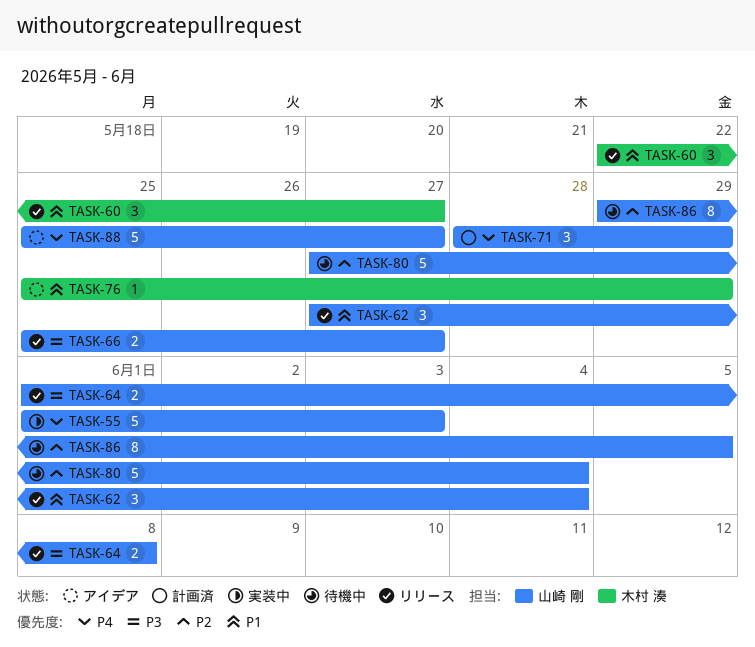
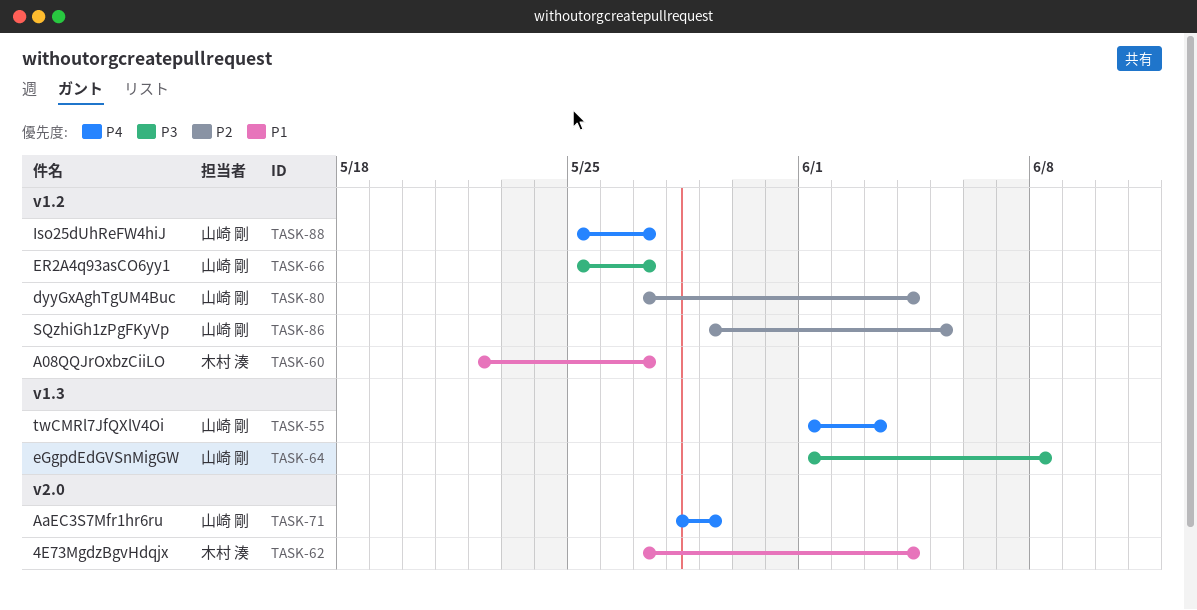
TASK-62, owner: 山崎 剛 -> 木村 湊
TASK-76: present -> none

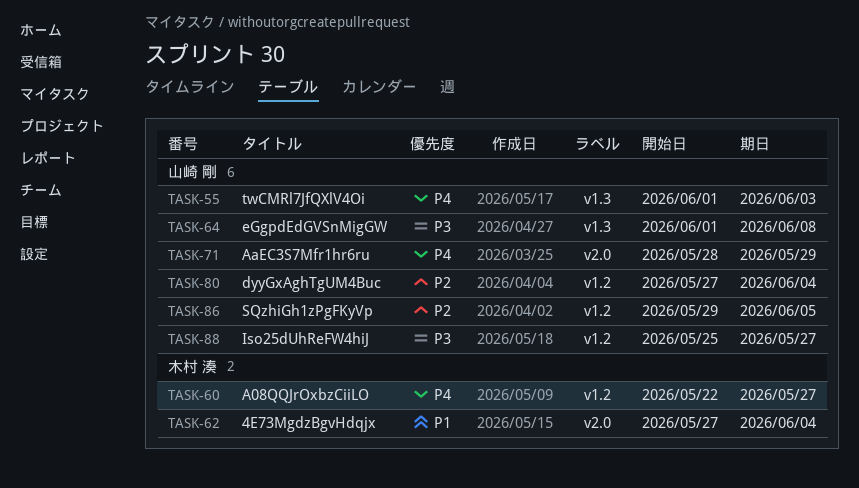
TASK-60, priority: P1 -> P4
TASK-66: present -> none
TASK-88, priority: P4 -> P3

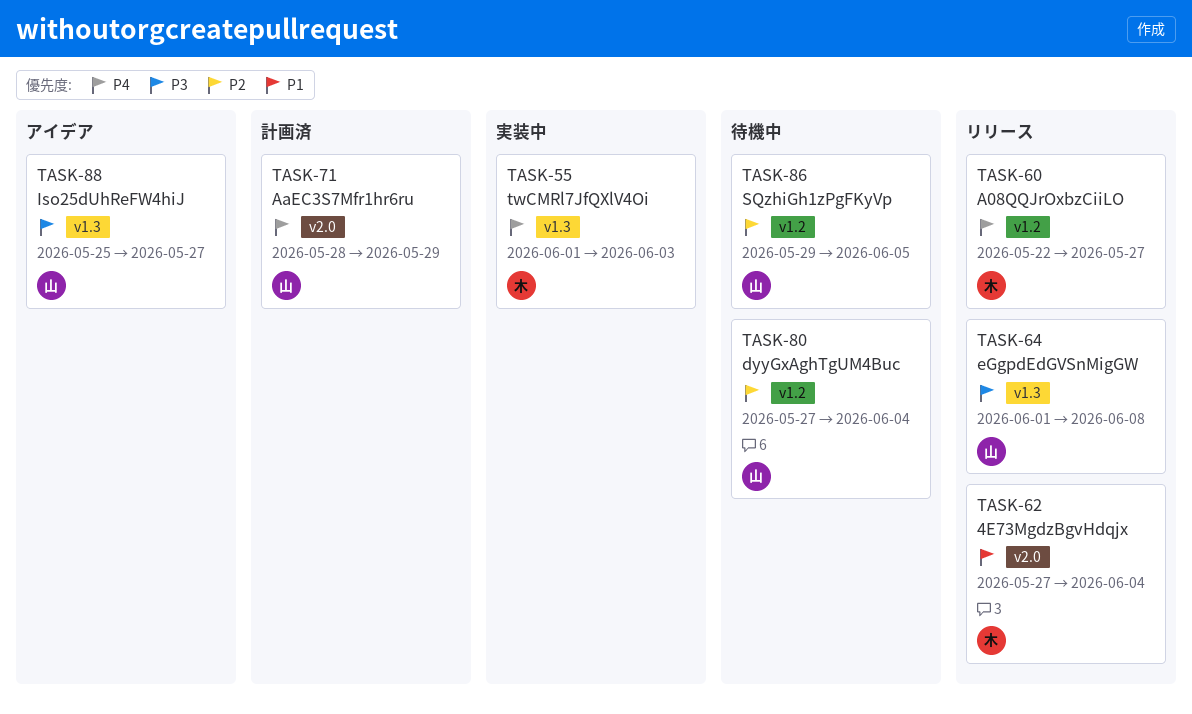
TASK-55, owner: 山崎 剛 -> 木村 湊
TASK-88, label: v1.2 -> v1.3

